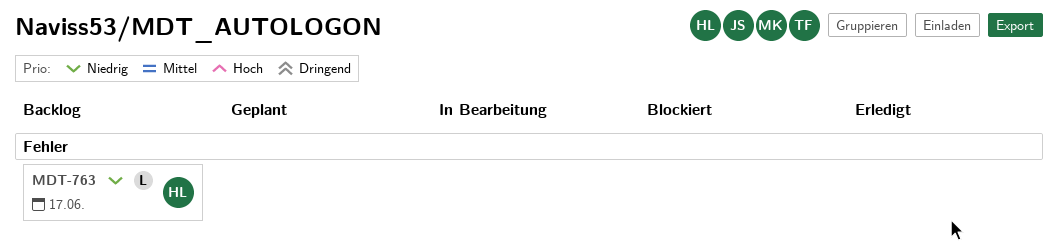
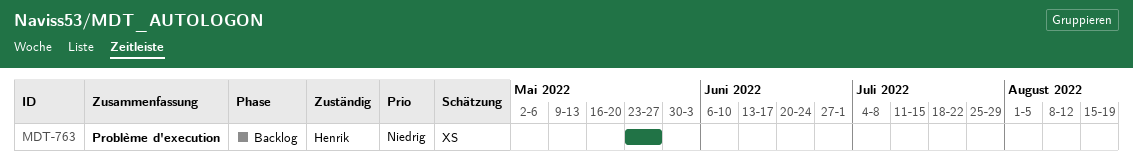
MDT-763, estimate: L -> XS
MDT-763, due: Jun 17 -> May 27

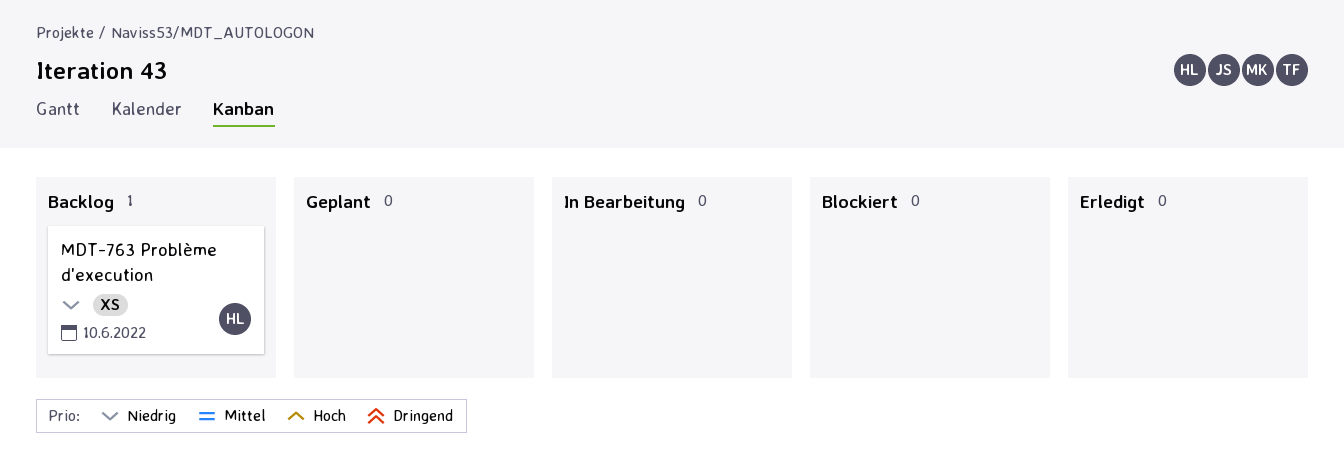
MDT-763, due: May 27 -> Jun 10

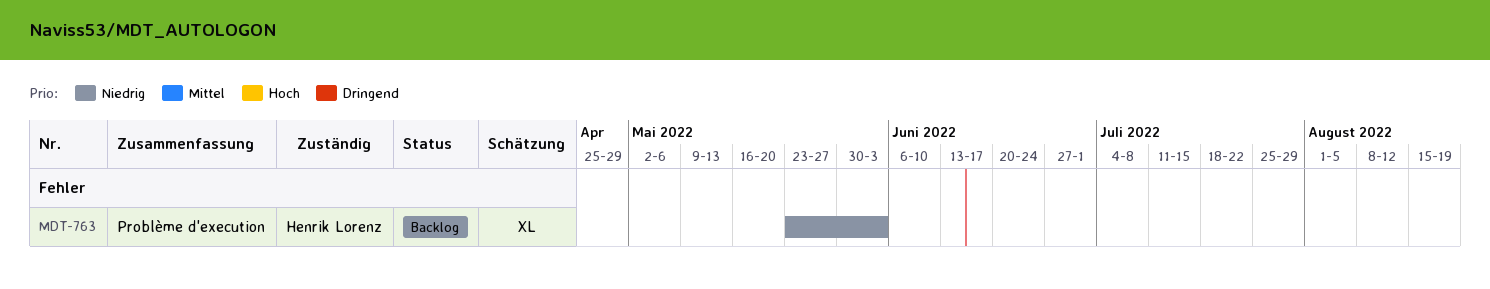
MDT-763, estimate: XS -> XL
MDT-763, due: Jun 10 -> Jun 3

